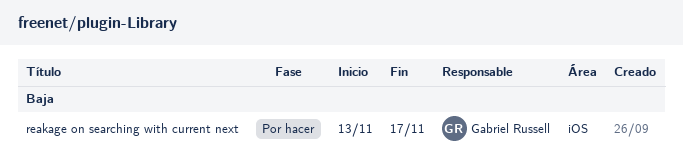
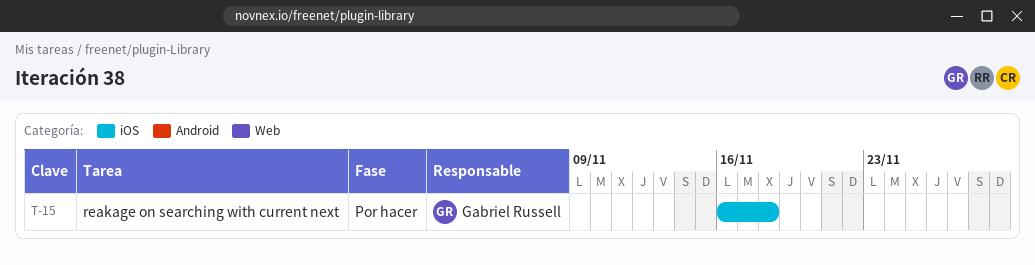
reakage on searching with current next, start: Nov 13 -> Nov 16
reakage on searching with current next, due: Nov 17 -> Nov 18

